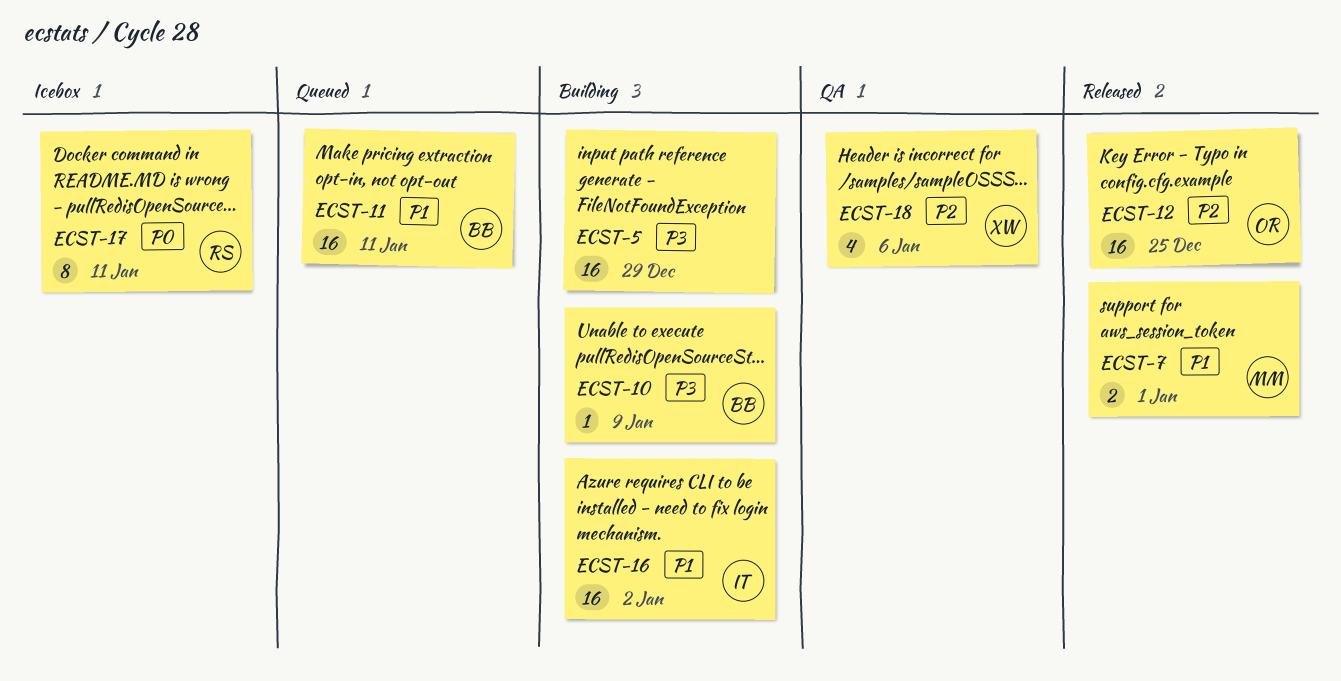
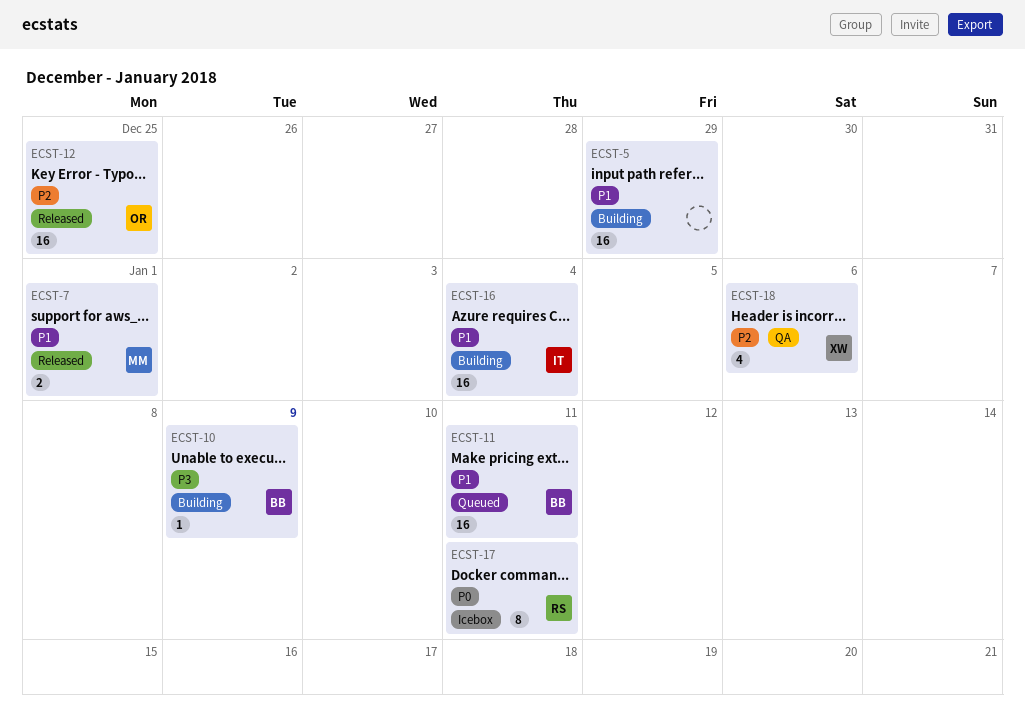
ECST-5, priority: P3 -> P1
ECST-16, due: Jan 2 -> Jan 4

